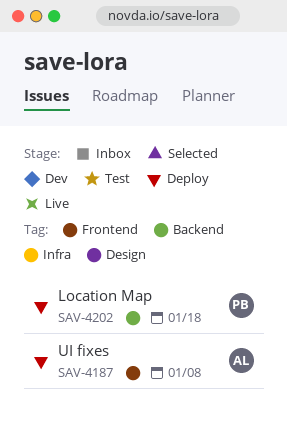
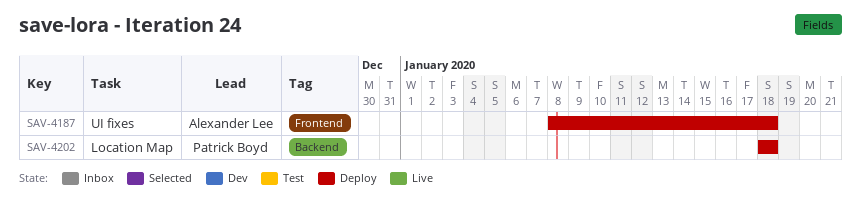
SAV-4187, due: Jan 8 -> Jan 18

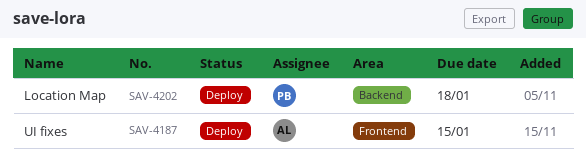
SAV-4187, due: Jan 18 -> Jan 15

